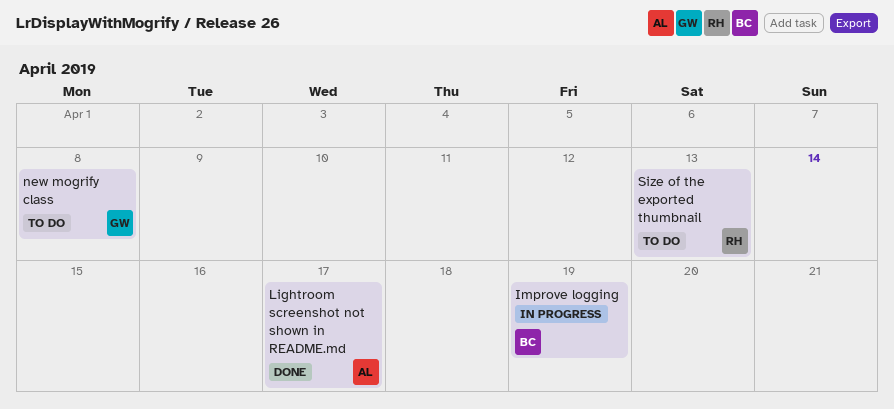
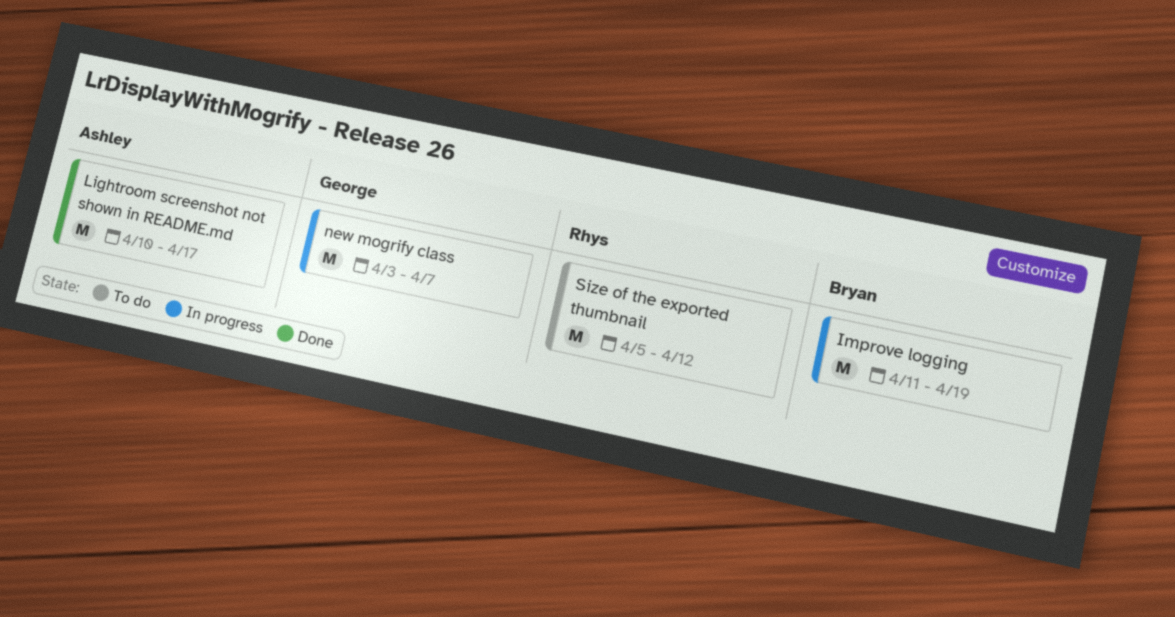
new mogrify class, status: To do -> In progress
new mogrify class, due: Apr 8 -> Apr 7
Size of the exported thumbnail, due: Apr 13 -> Apr 12

